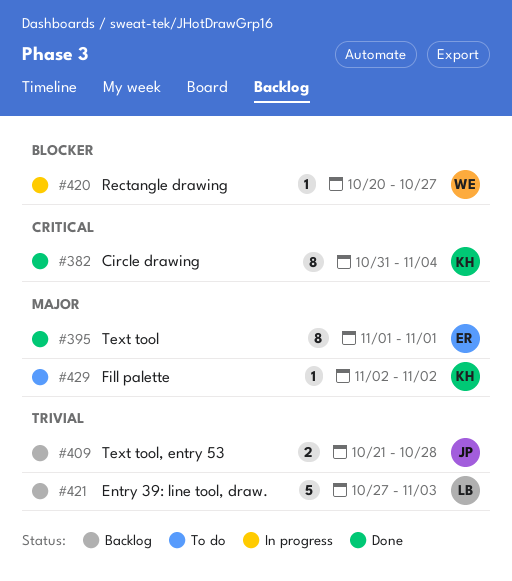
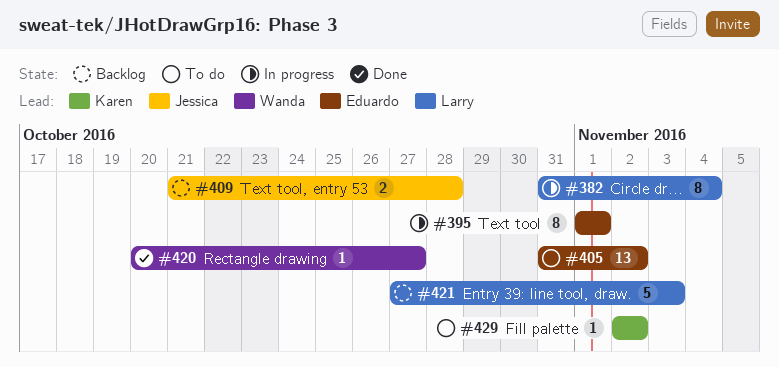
#382, status: Done -> In progress
#382, owner: Karen -> Larry
#395, status: Done -> In progress
#405: none -> present
#420, status: In progress -> Done

